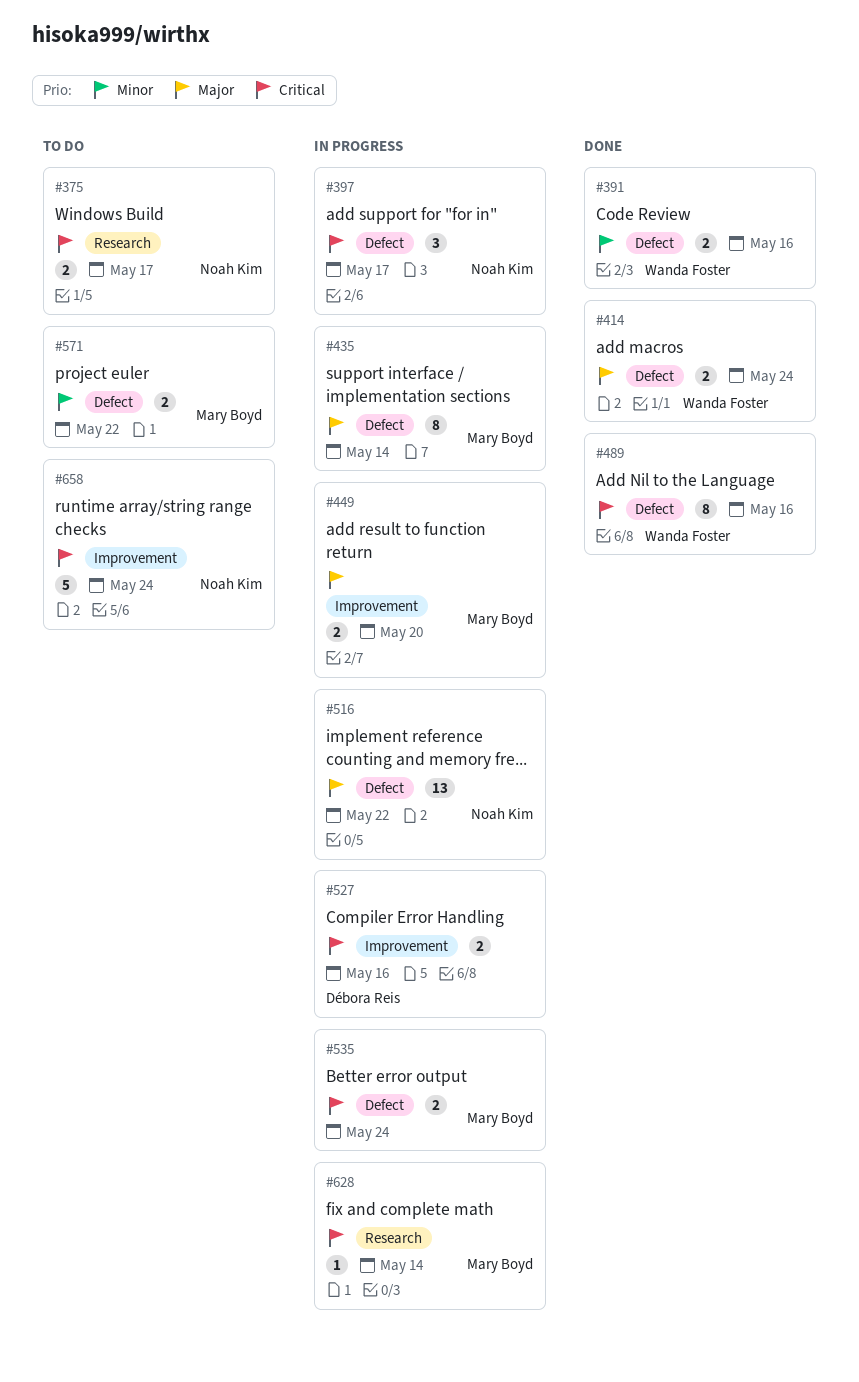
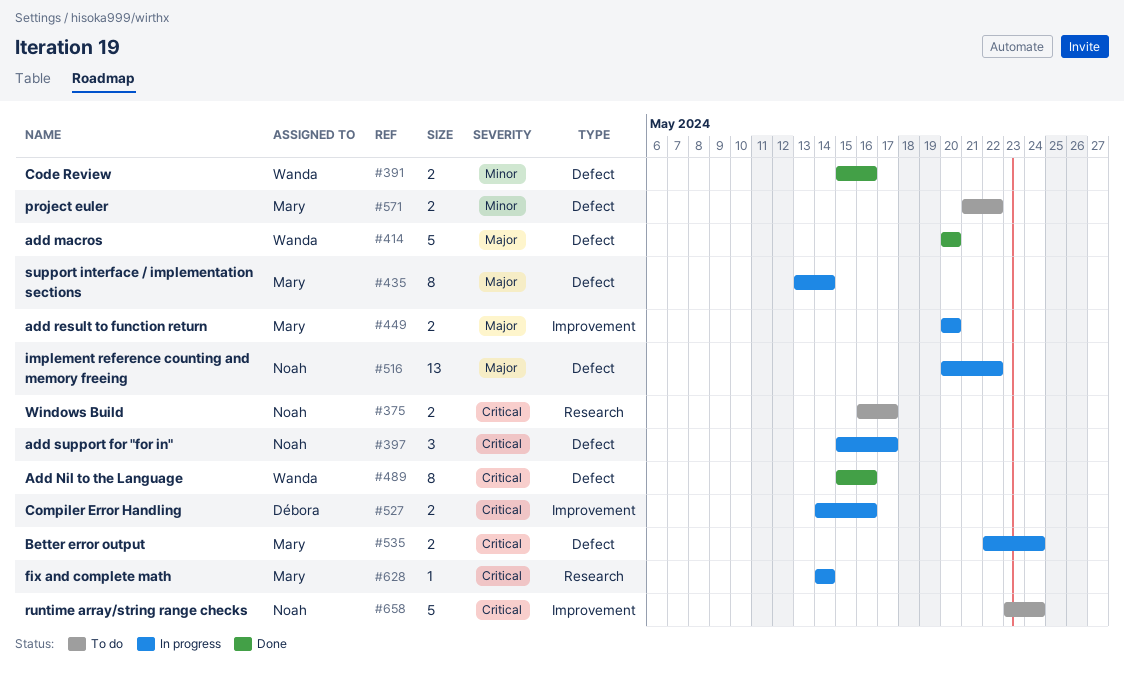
#414, estimate: 2 -> 5
#414, due: May 24 -> May 20

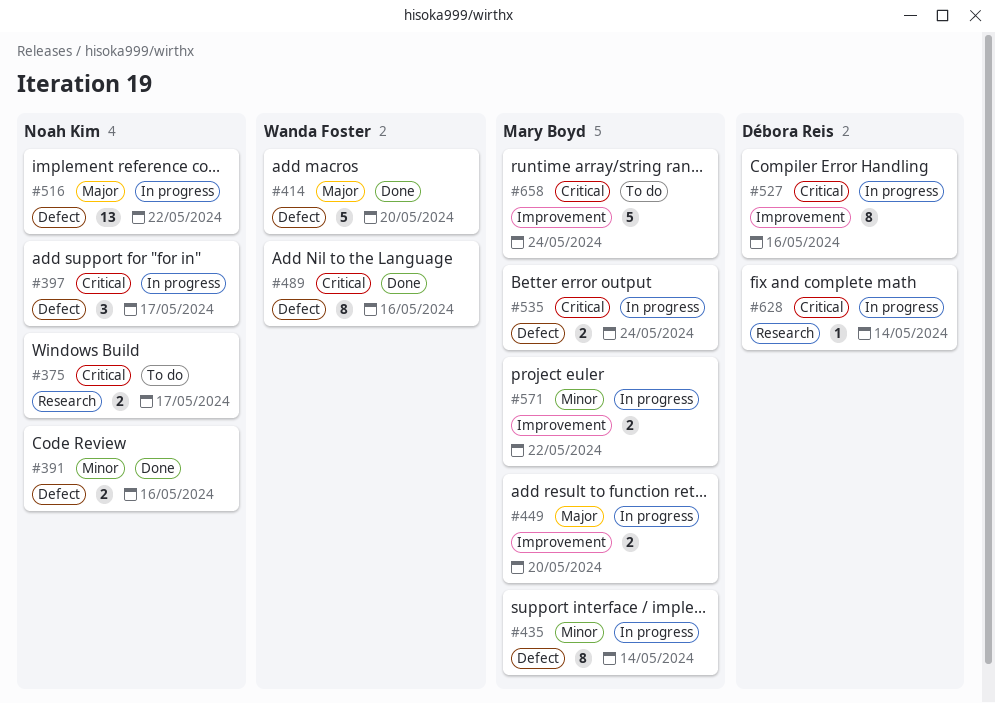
#391, owner: Wanda Foster -> Noah Kim
#435, priority: Major -> Minor
#527, estimate: 2 -> 8
#571, status: To do -> In progress
#571, label: Defect -> Improvement
#628, owner: Mary Boyd -> Débora Reis
#658, owner: Noah Kim -> Mary Boyd

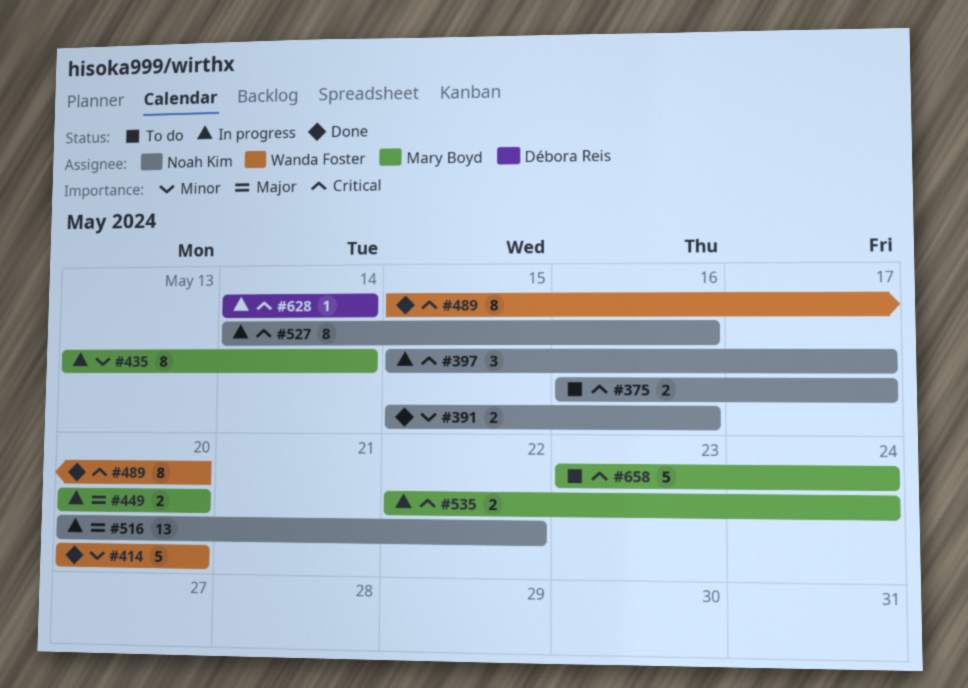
#414, priority: Major -> Minor
#489, due: May 16 -> May 20
#527, owner: Débora Reis -> Noah Kim
#571: present -> none

